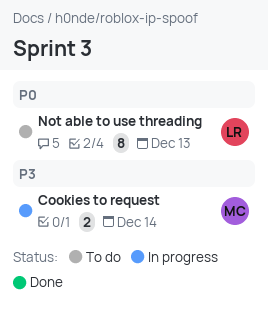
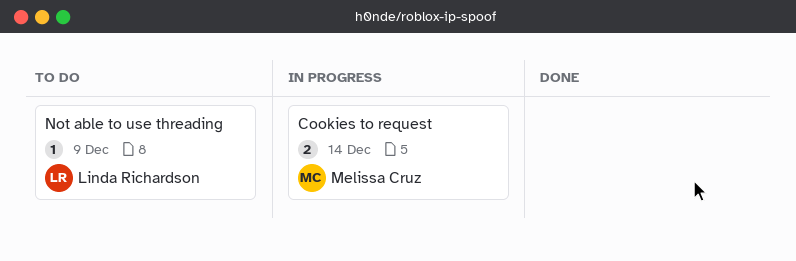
Not able to use threading, estimate: 8 -> 1
Not able to use threading, due: Dec 13 -> Dec 9

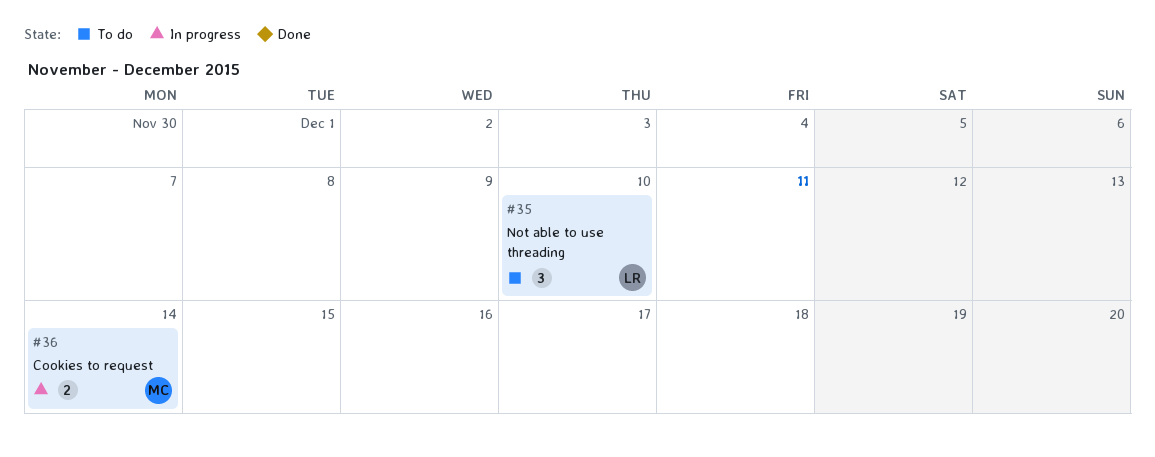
Not able to use threading, estimate: 1 -> 3
Not able to use threading, due: Dec 9 -> Dec 10

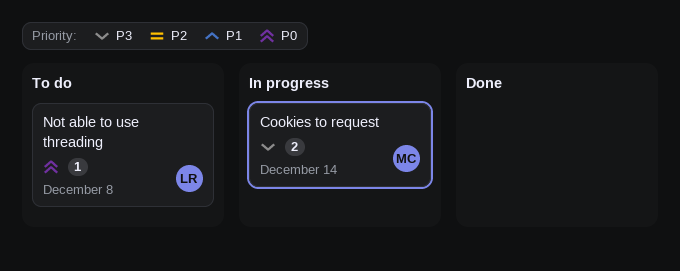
Not able to use threading, estimate: 3 -> 1
Not able to use threading, due: Dec 10 -> Dec 8

